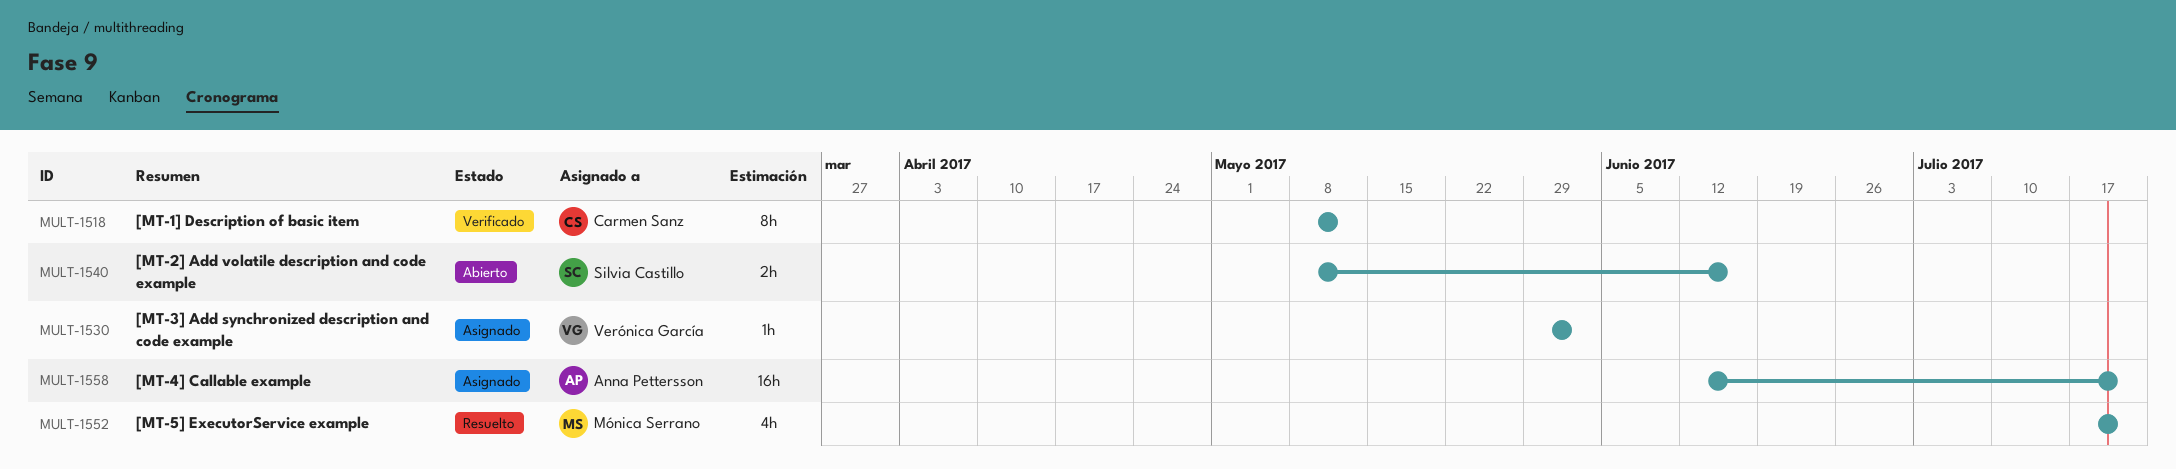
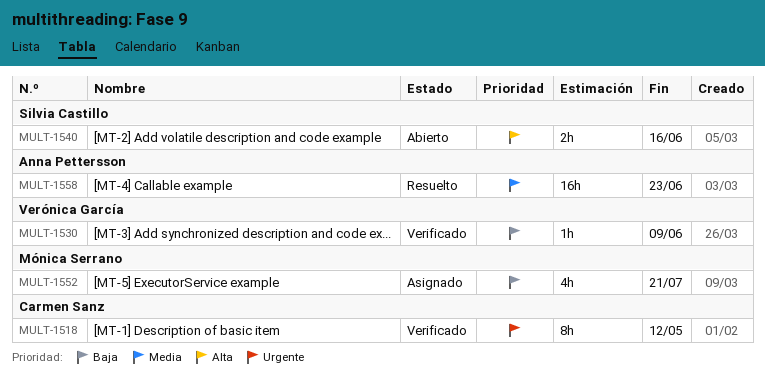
MULT-1530, status: Asignado -> Verificado
MULT-1530, due: Jun 2 -> Jun 9
MULT-1552, status: Resuelto -> Asignado
MULT-1558, status: Asignado -> Resuelto
MULT-1558, due: Jul 21 -> Jun 23

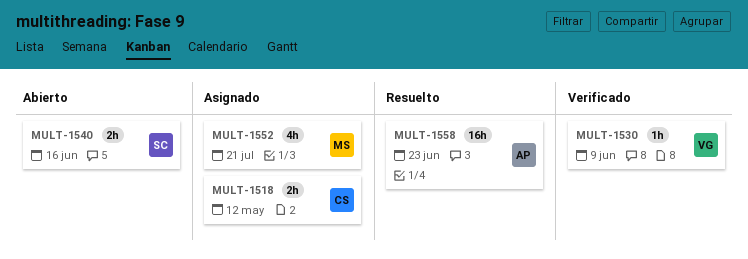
MULT-1518, status: Verificado -> Asignado
MULT-1518, estimate: 8h -> 2h

